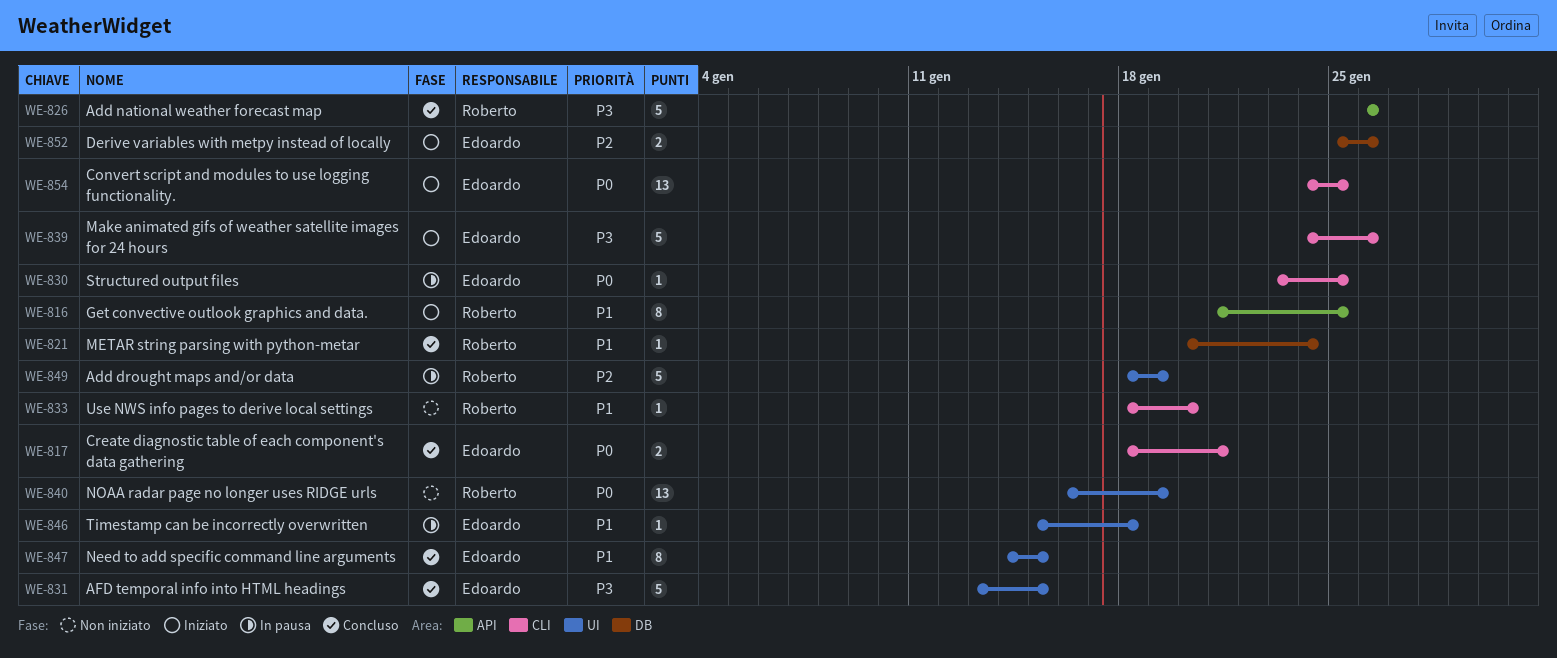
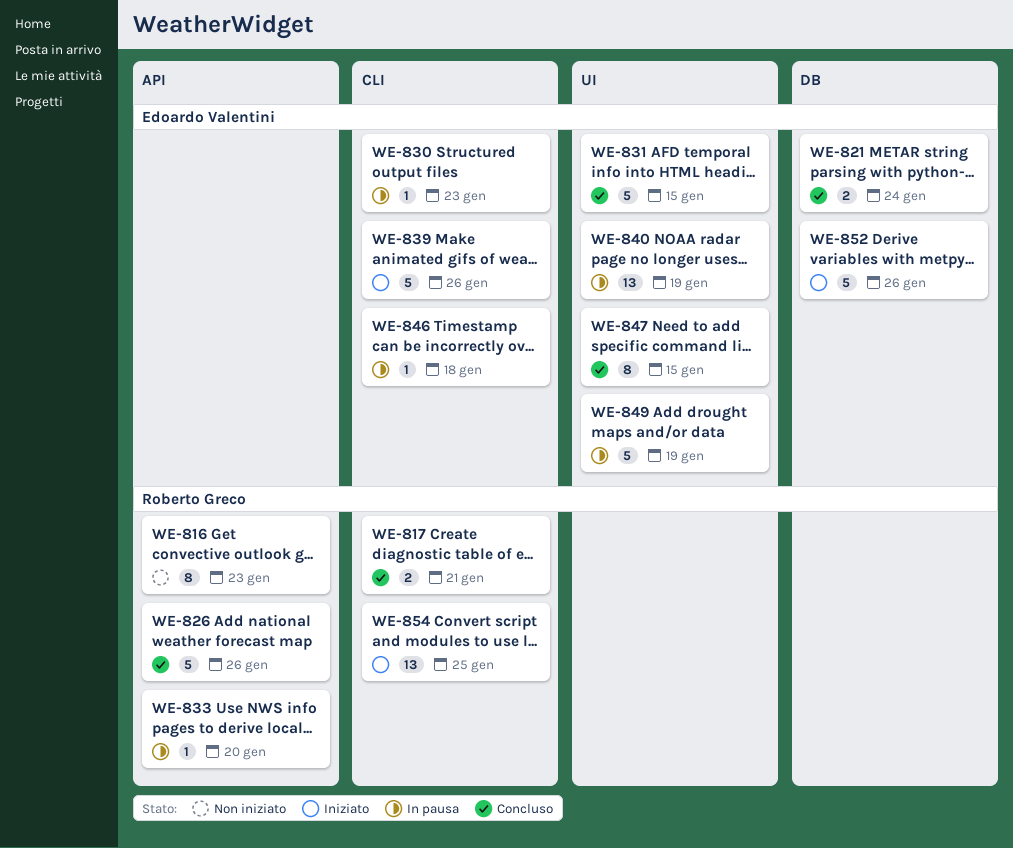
WE-816, status: Iniziato -> Non iniziato
WE-816, due: Jan 25 -> Jan 23
WE-817, owner: Edoardo Valentini -> Roberto Greco
WE-821, owner: Roberto Greco -> Edoardo Valentini
WE-821, estimate: 1 -> 2
WE-830, due: Jan 25 -> Jan 23
WE-833, status: Non iniziato -> In pausa
WE-833, label: CLI -> API
WE-840, status: Non iniziato -> In pausa
WE-840, owner: Roberto Greco -> Edoardo Valentini
WE-846, label: UI -> CLI
WE-849, owner: Roberto Greco -> Edoardo Valentini
WE-852, estimate: 2 -> 5
WE-854, owner: Edoardo Valentini -> Roberto Greco

